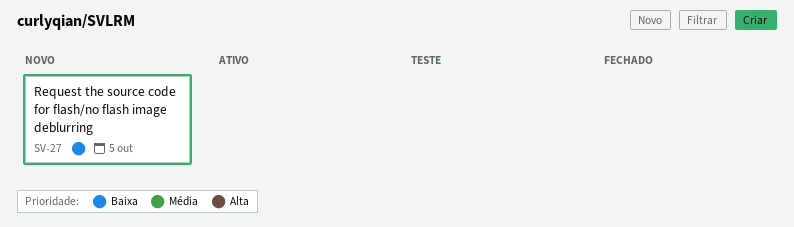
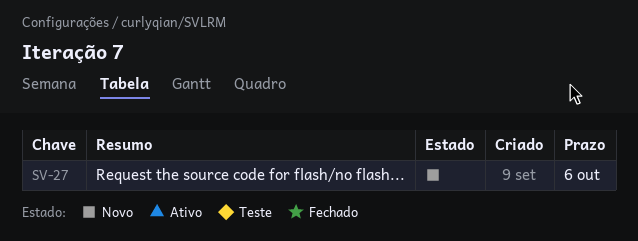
SV-27, due: Oct 5 -> Oct 6

